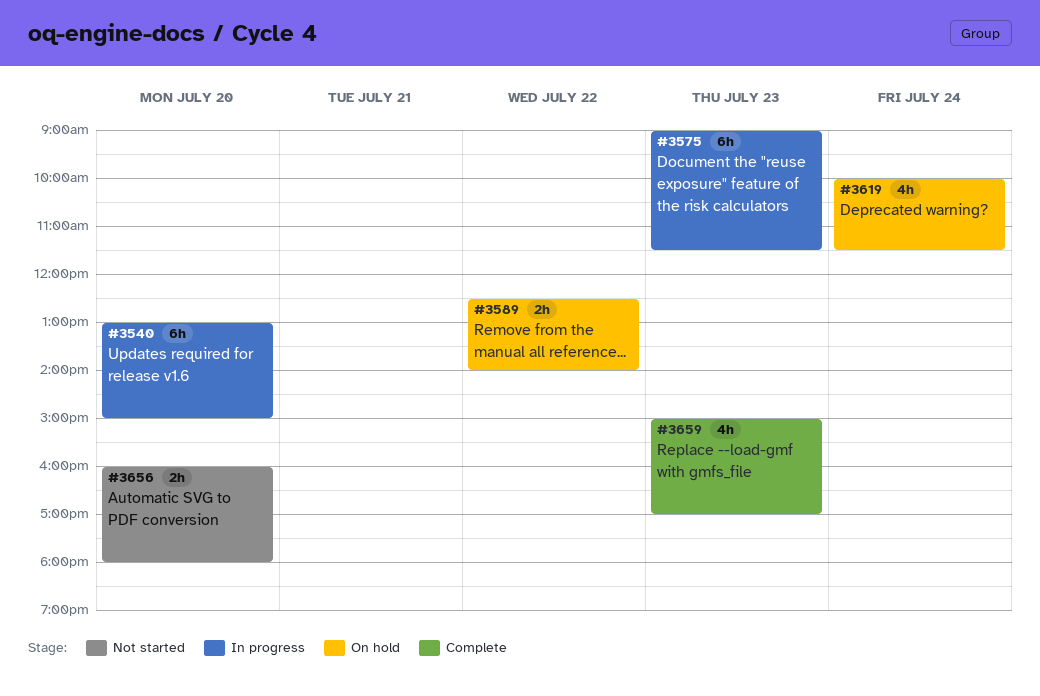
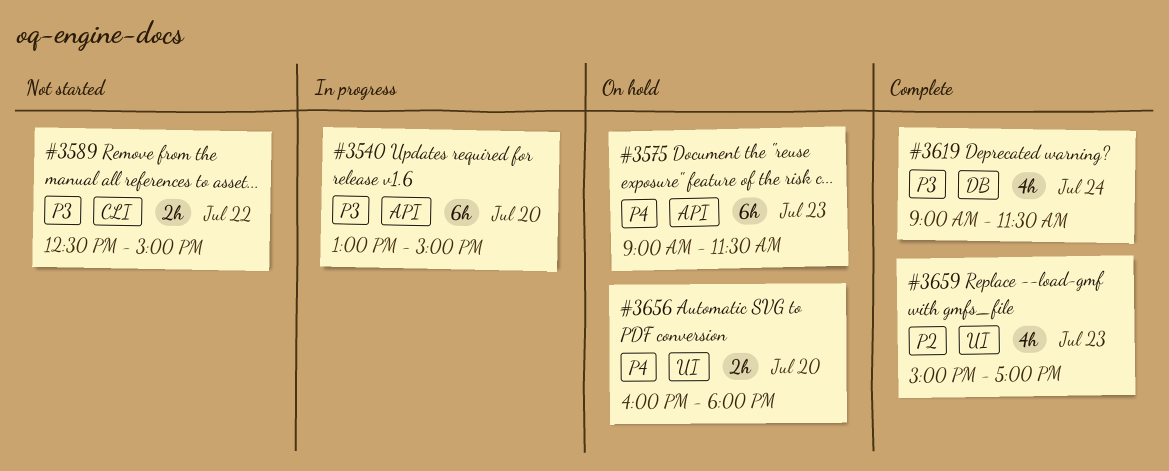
#3575, status: In progress -> On hold
#3589, status: On hold -> Not started
#3589, ends: 14:00 -> 15:00
#3619, status: On hold -> Complete
#3619, begins: 10:00 -> 09:00
#3656, status: Not started -> On hold

